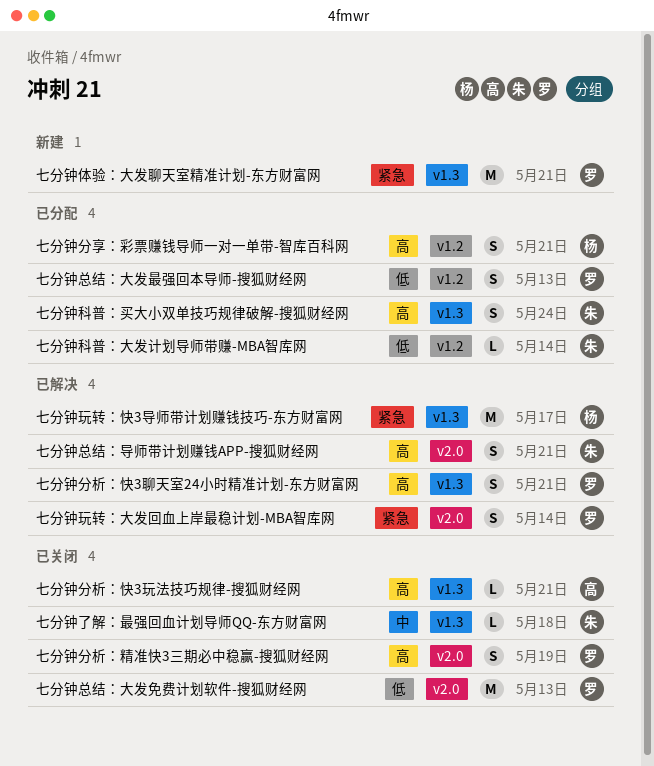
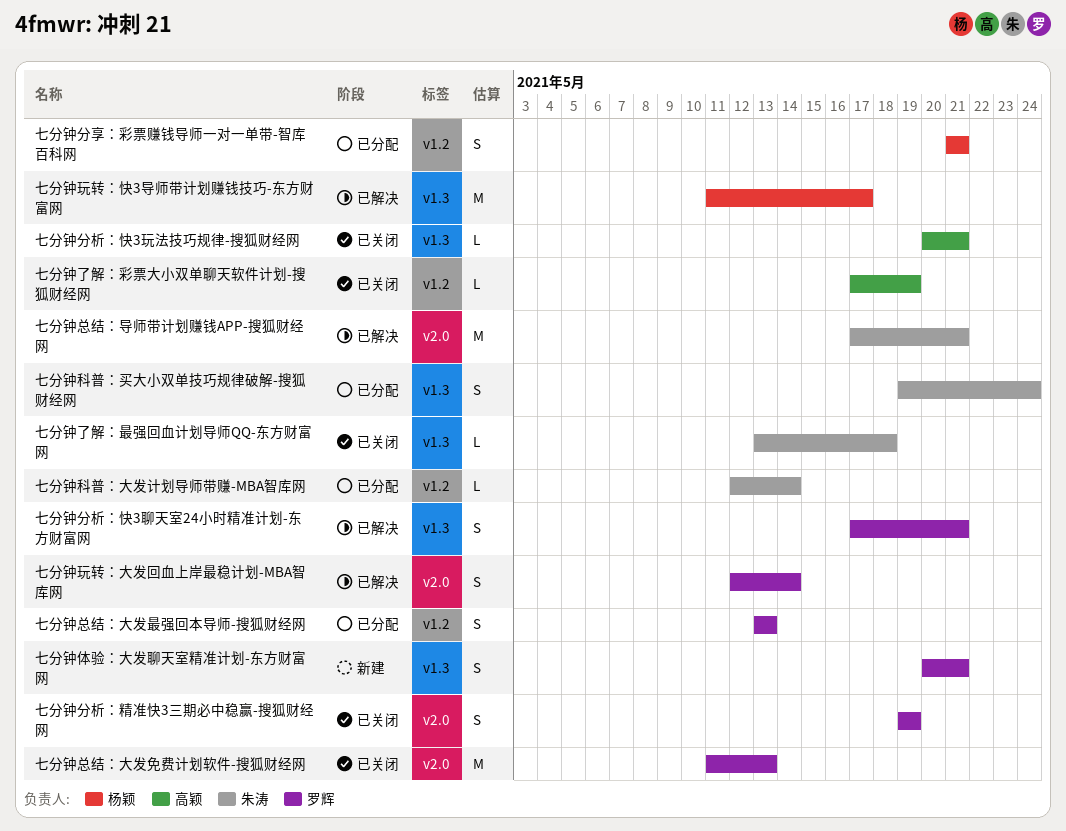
七分钟了解：彩票大小双单聊天软件计划-搜狐财经网: none -> present
七分钟体验：大发聊天室精准计划-东方财富网, estimate: M -> S
七分钟总结：导师带计划赚钱APP-搜狐财经网, estimate: S -> M

